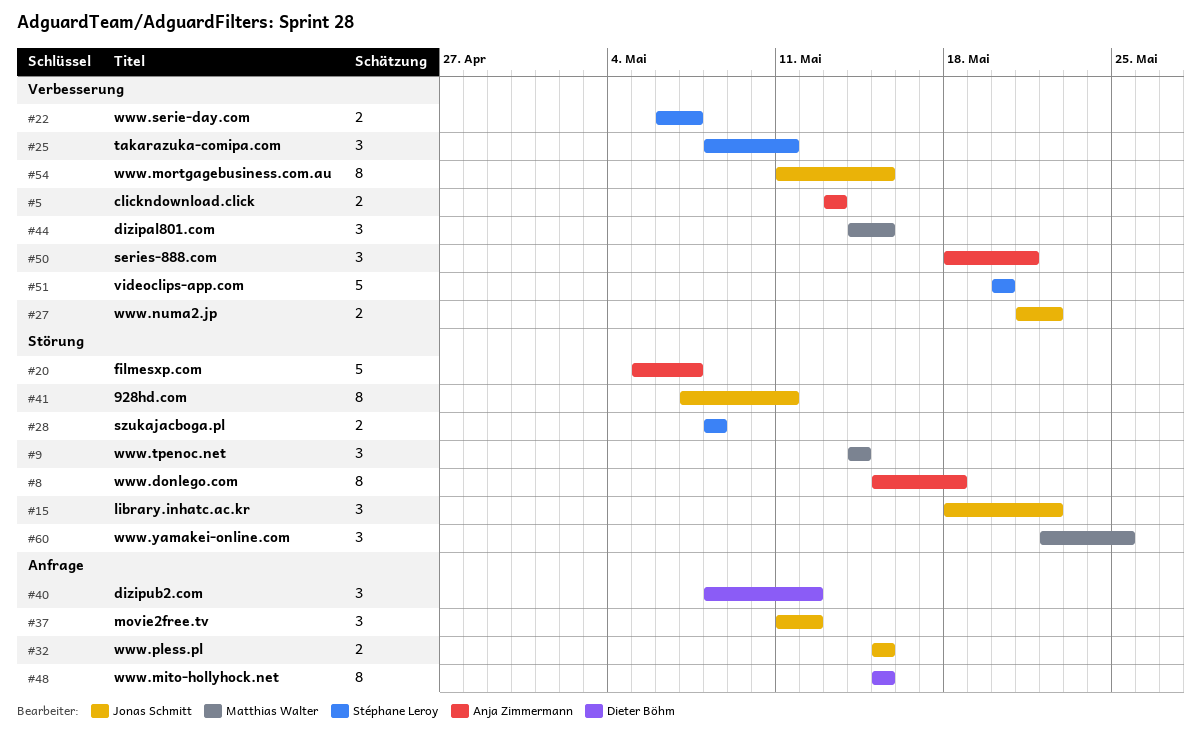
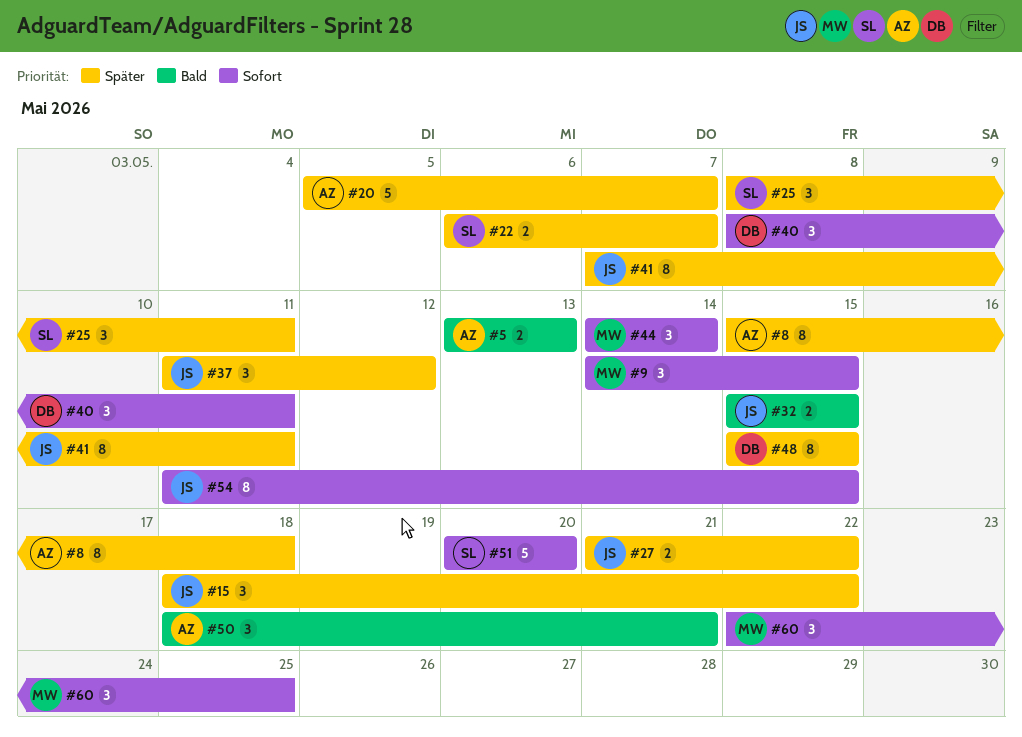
#9, due: May 14 -> May 15
#28: present -> none
#40, due: May 12 -> May 11
#44, due: May 15 -> May 14

